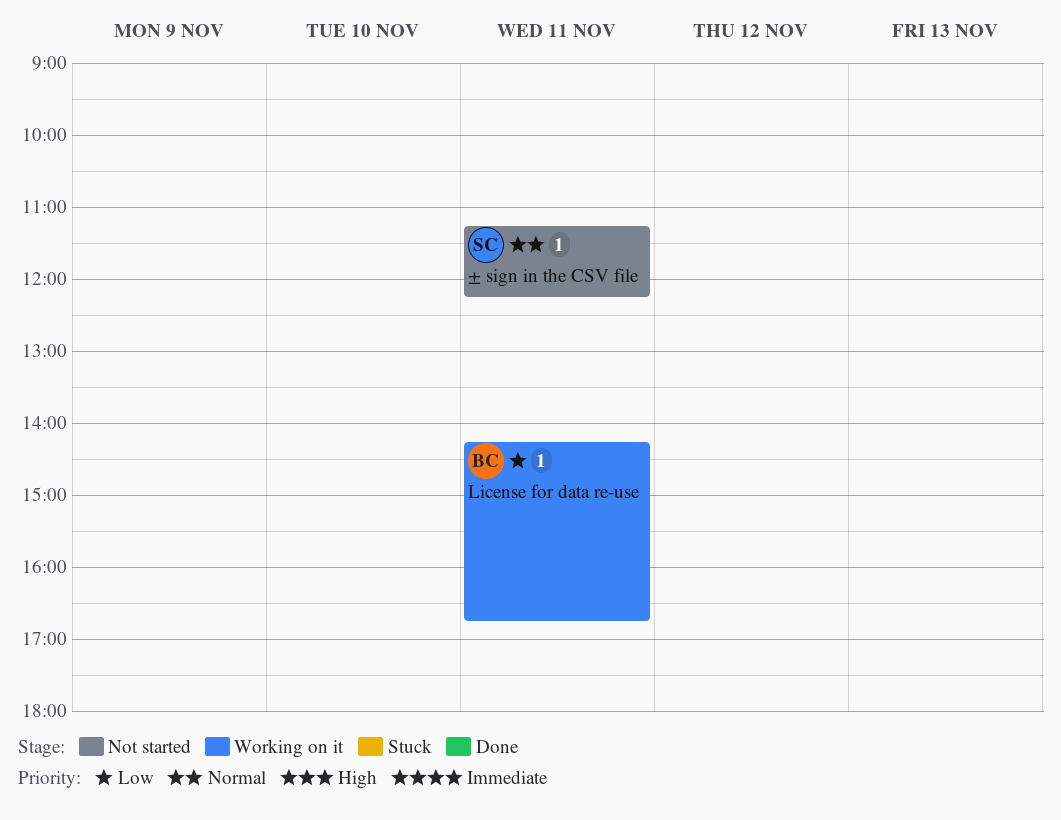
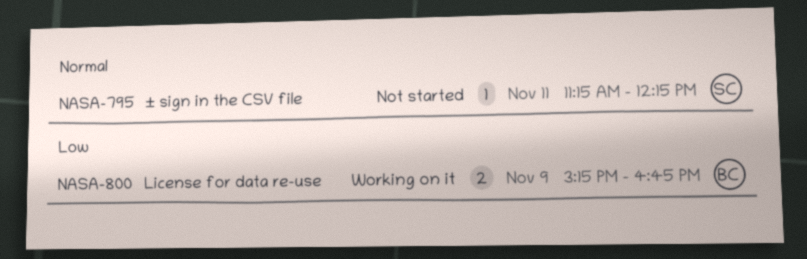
License for data re-use, estimate: 1 -> 2
License for data re-use, day: Nov 11 -> Nov 9
License for data re-use, begins: 14:15 -> 15:15

